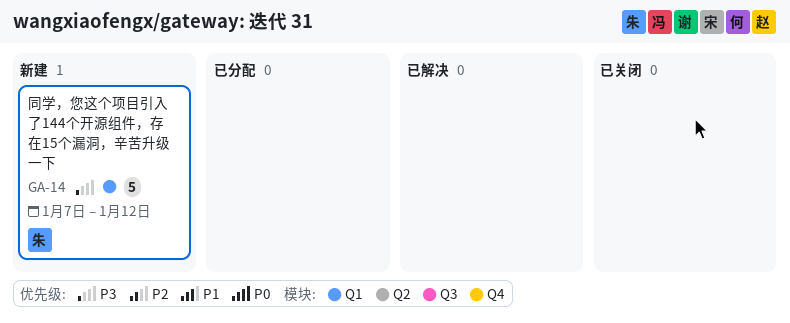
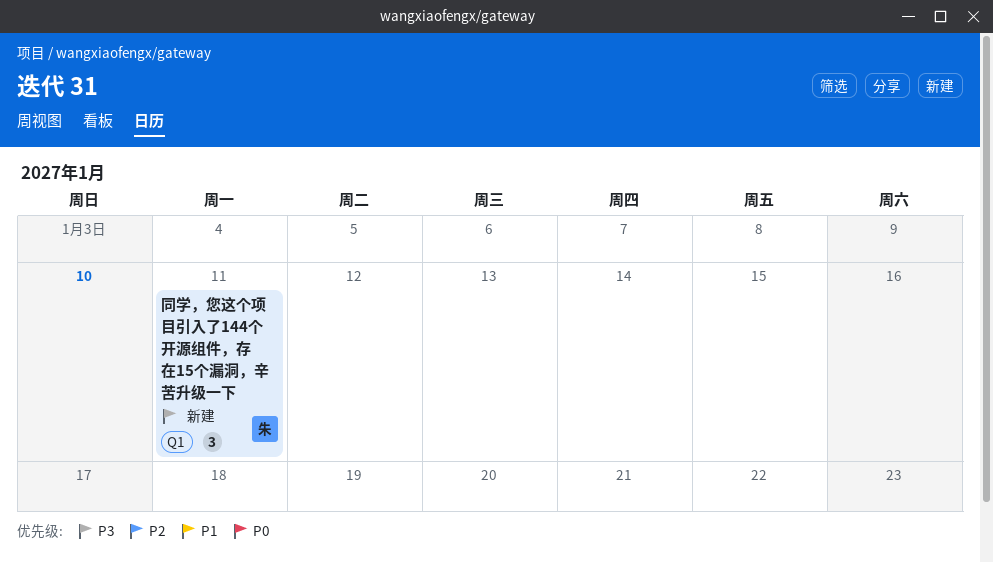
同学，您这个项目引入了144个开源组件，存在15个漏洞，辛苦升级一下, estimate: 5 -> 3
同学，您这个项目引入了144个开源组件，存在15个漏洞，辛苦升级一下, due: Jan 12 -> Jan 11

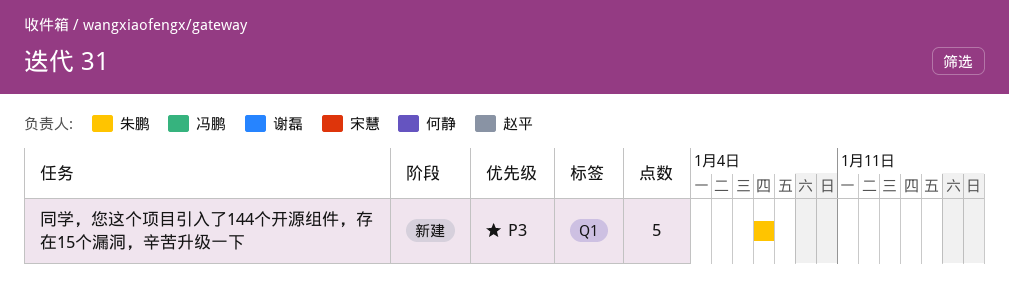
同学，您这个项目引入了144个开源组件，存在15个漏洞，辛苦升级一下, estimate: 3 -> 5
同学，您这个项目引入了144个开源组件，存在15个漏洞，辛苦升级一下, due: Jan 11 -> Jan 7

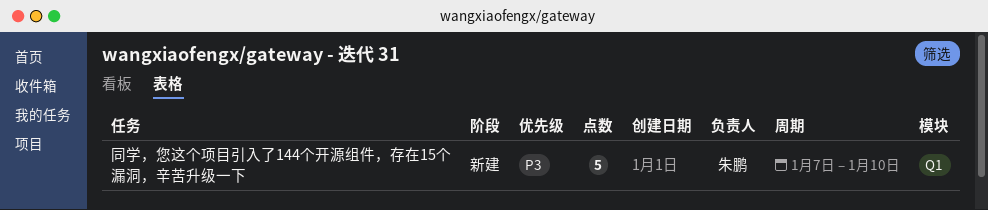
同学，您这个项目引入了144个开源组件，存在15个漏洞，辛苦升级一下, due: Jan 7 -> Jan 10

